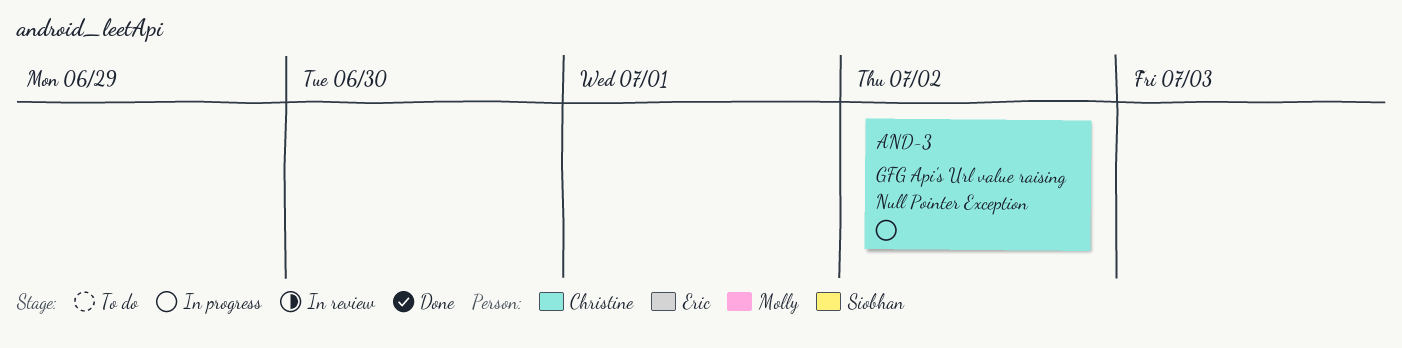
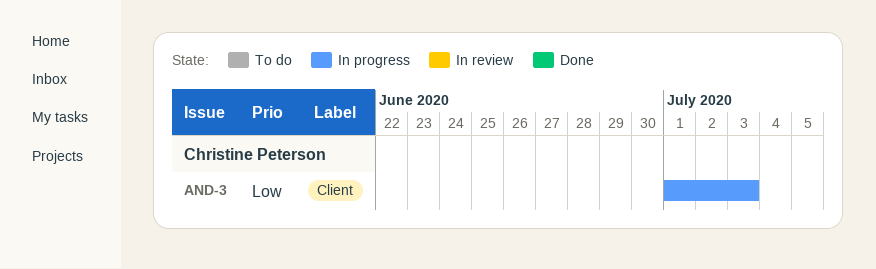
AND-3, due: Jul 2 -> Jul 3

